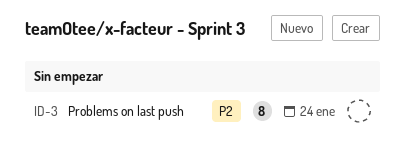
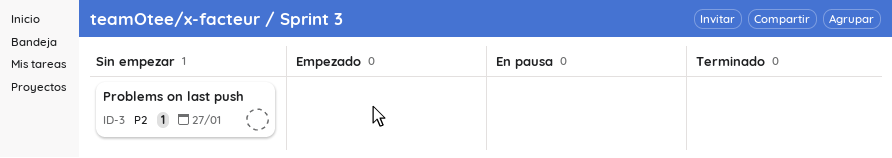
ID-3, estimate: 8 -> 1
ID-3, due: Jan 24 -> Jan 27

